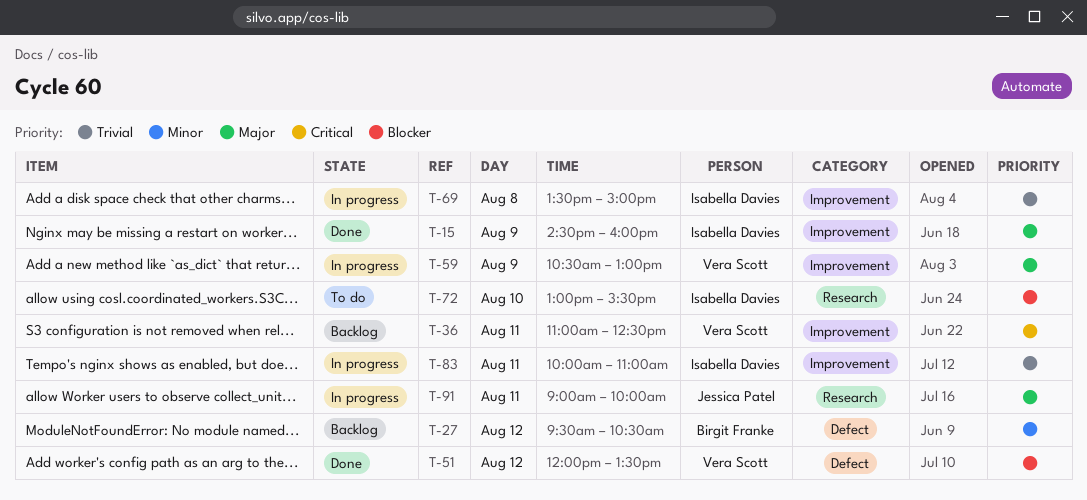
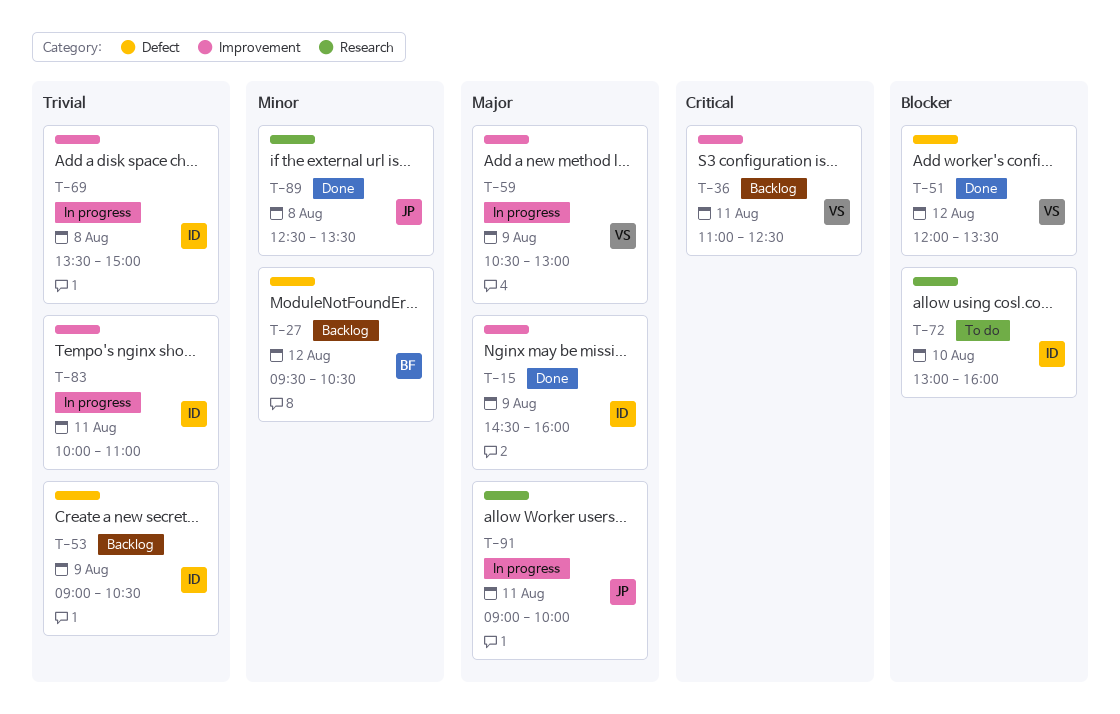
T-53: none -> present
T-72, ends: 15:30 -> 16:00
T-89: none -> present

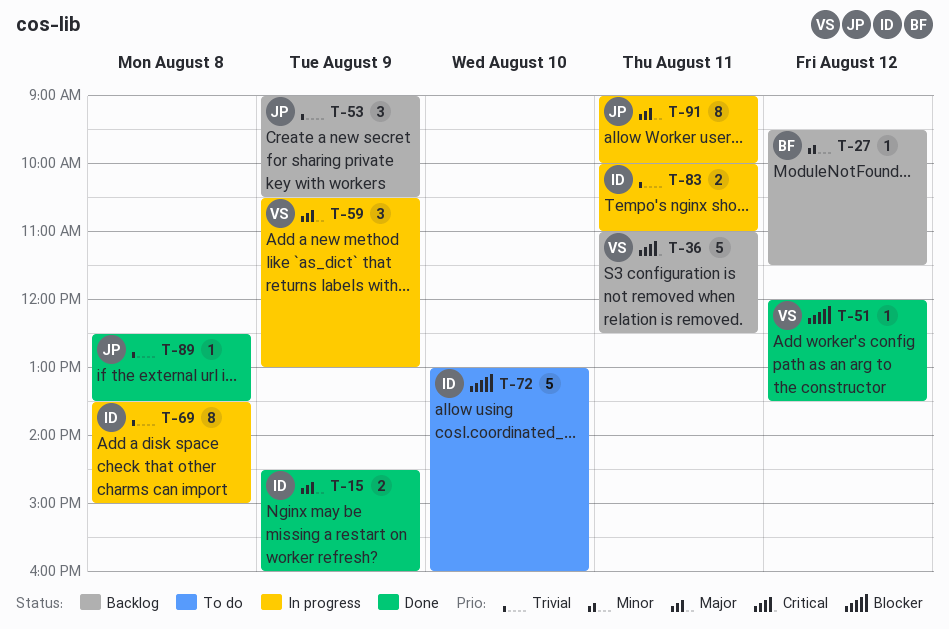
T-27, ends: 10:30 -> 11:30
T-53, owner: ID -> JP
T-89, priority: Minor -> Trivial

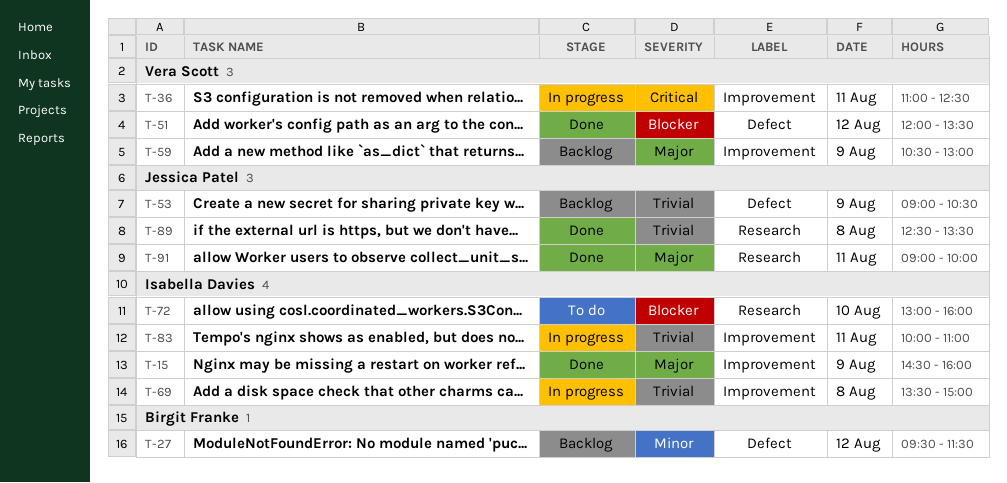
T-36, status: Backlog -> In progress
T-59, status: In progress -> Backlog
T-91, status: In progress -> Done

